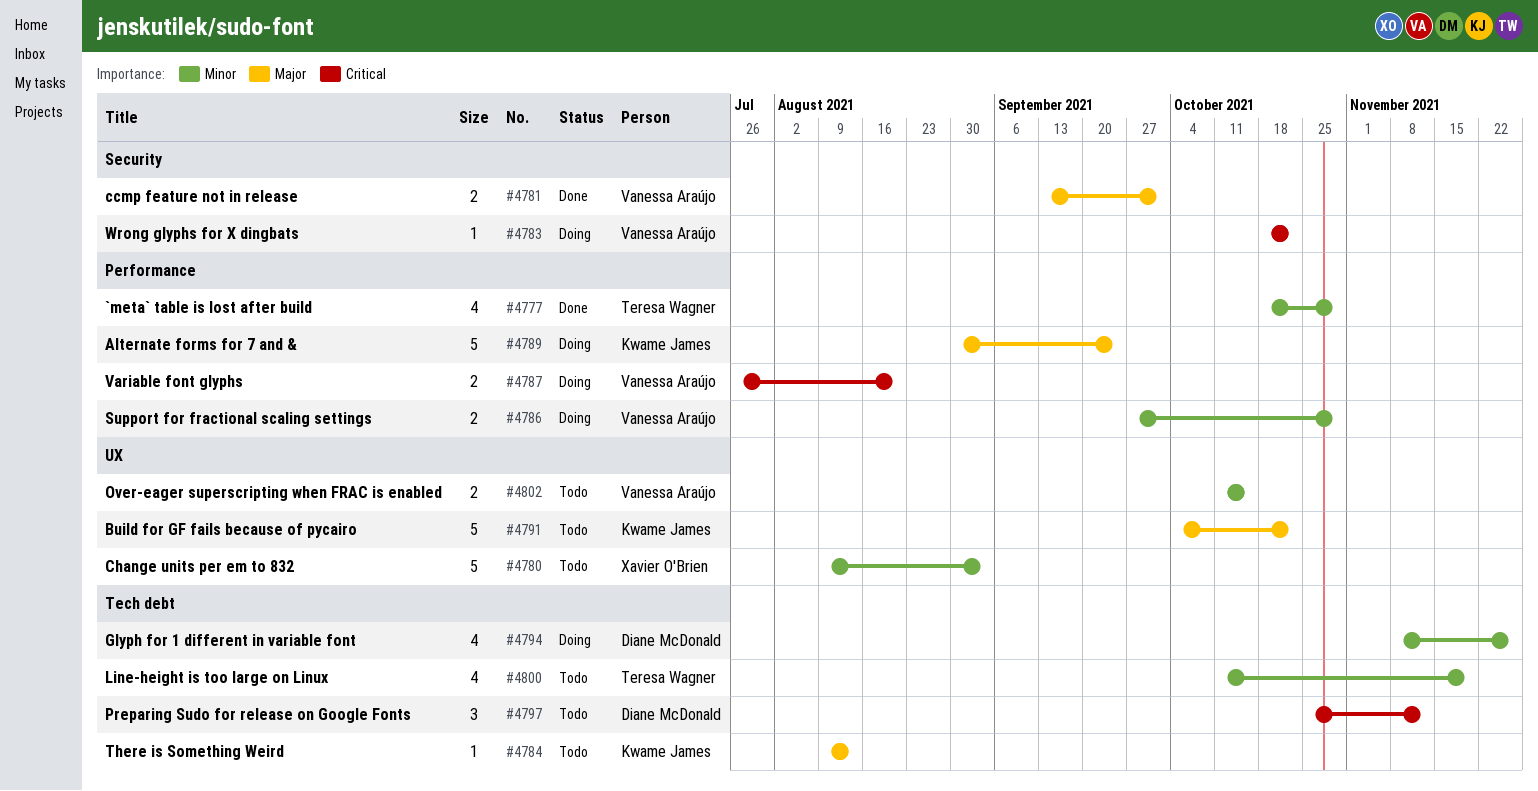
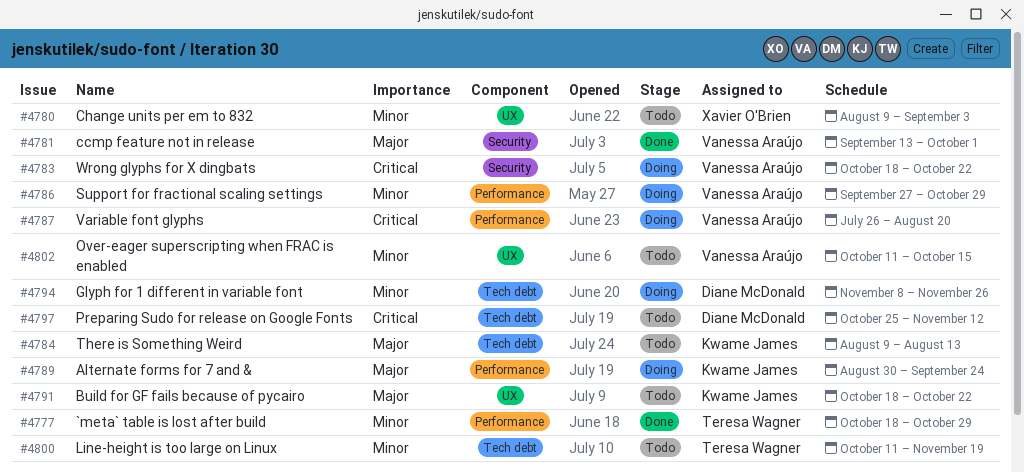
#4791, start: Oct 4 -> Oct 18

